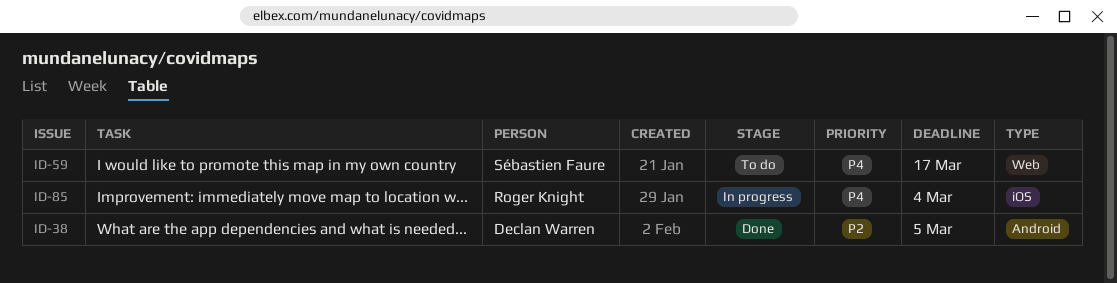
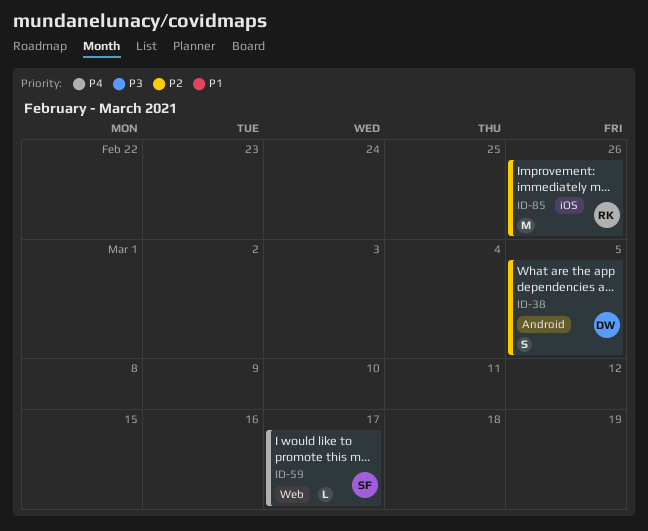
ID-85, priority: P4 -> P2
ID-85, due: Mar 4 -> Feb 26

